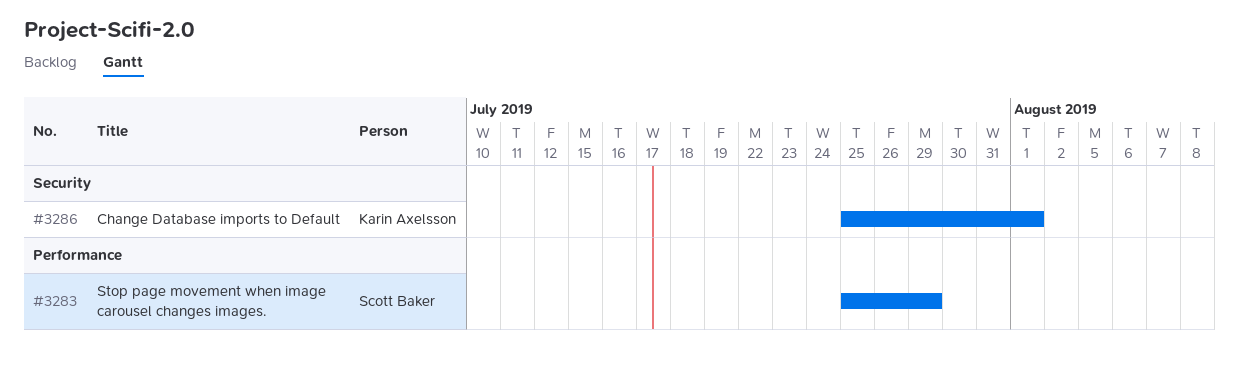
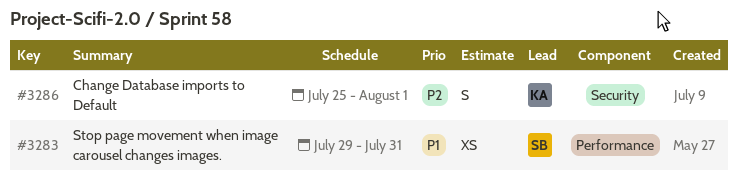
#3283, start: Jul 25 -> Jul 29
#3283, due: Jul 29 -> Jul 31

